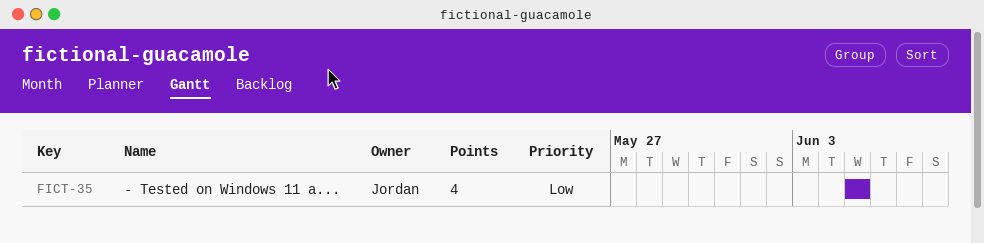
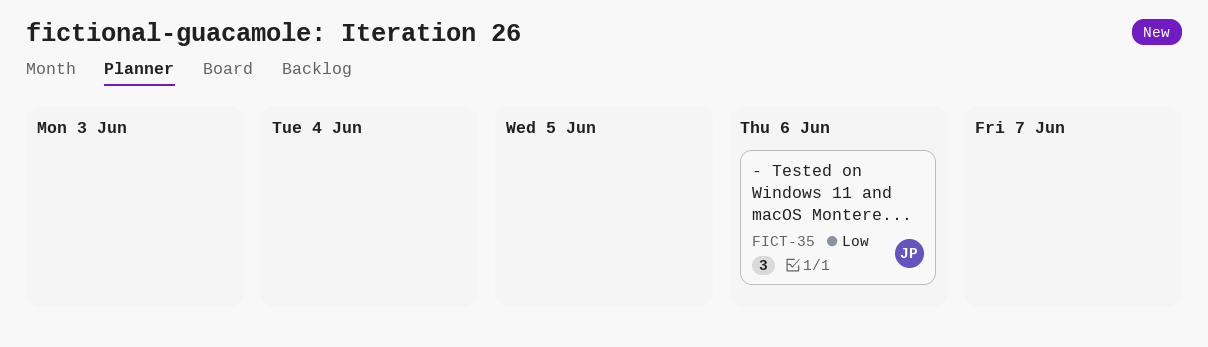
FICT-35, estimate: 4 -> 3
FICT-35, due: Jun 5 -> Jun 6

